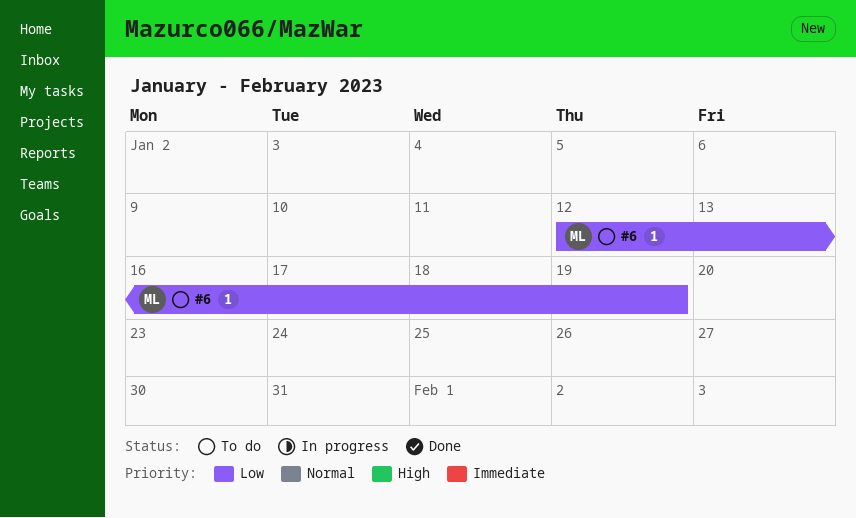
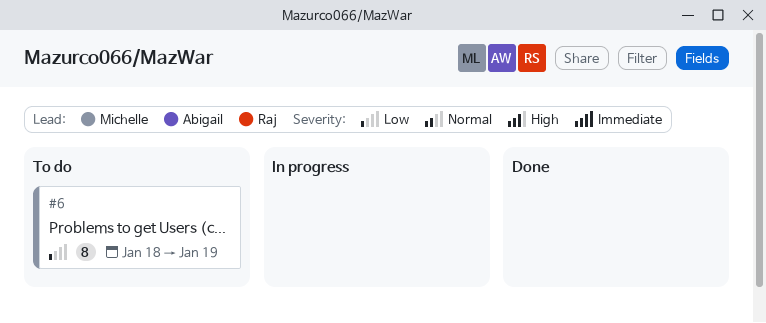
#6, estimate: 1 -> 8
#6, start: Jan 12 -> Jan 18

